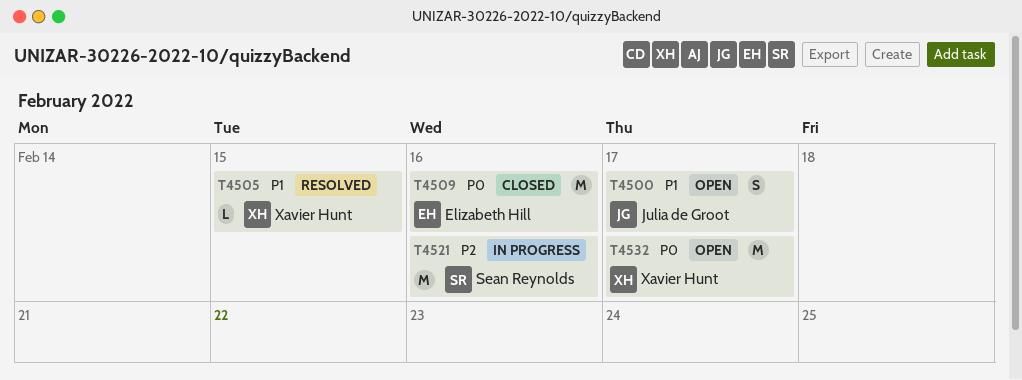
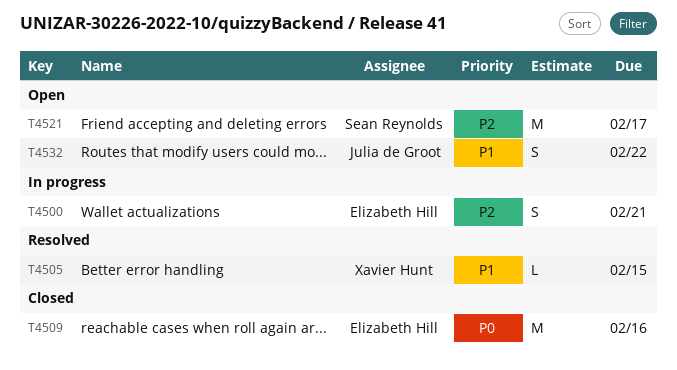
T4500, status: Open -> In progress
T4500, owner: Julia de Groot -> Elizabeth Hill
T4500, priority: P1 -> P2
T4500, due: Feb 17 -> Feb 21
T4521, status: In progress -> Open
T4521, due: Feb 16 -> Feb 17
T4532, owner: Xavier Hunt -> Julia de Groot
T4532, priority: P0 -> P1
T4532, estimate: M -> S
T4532, due: Feb 17 -> Feb 22

